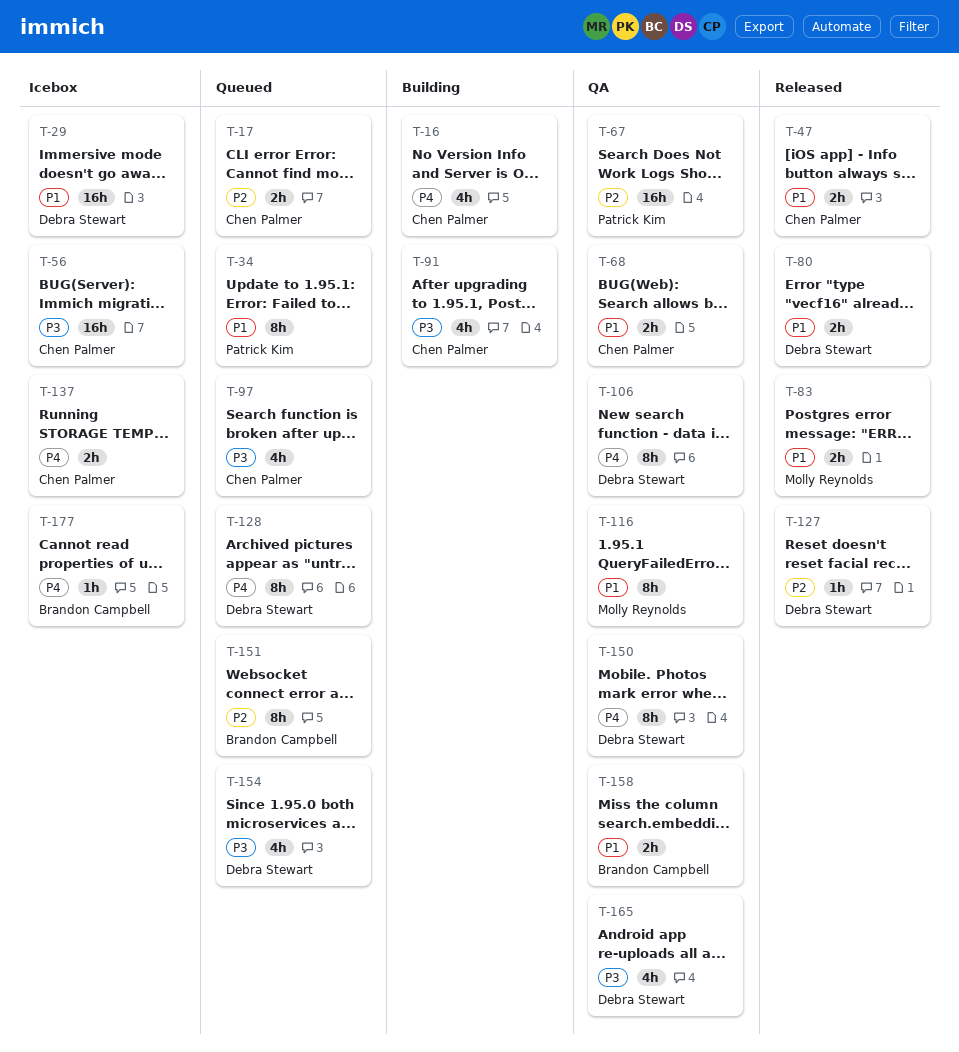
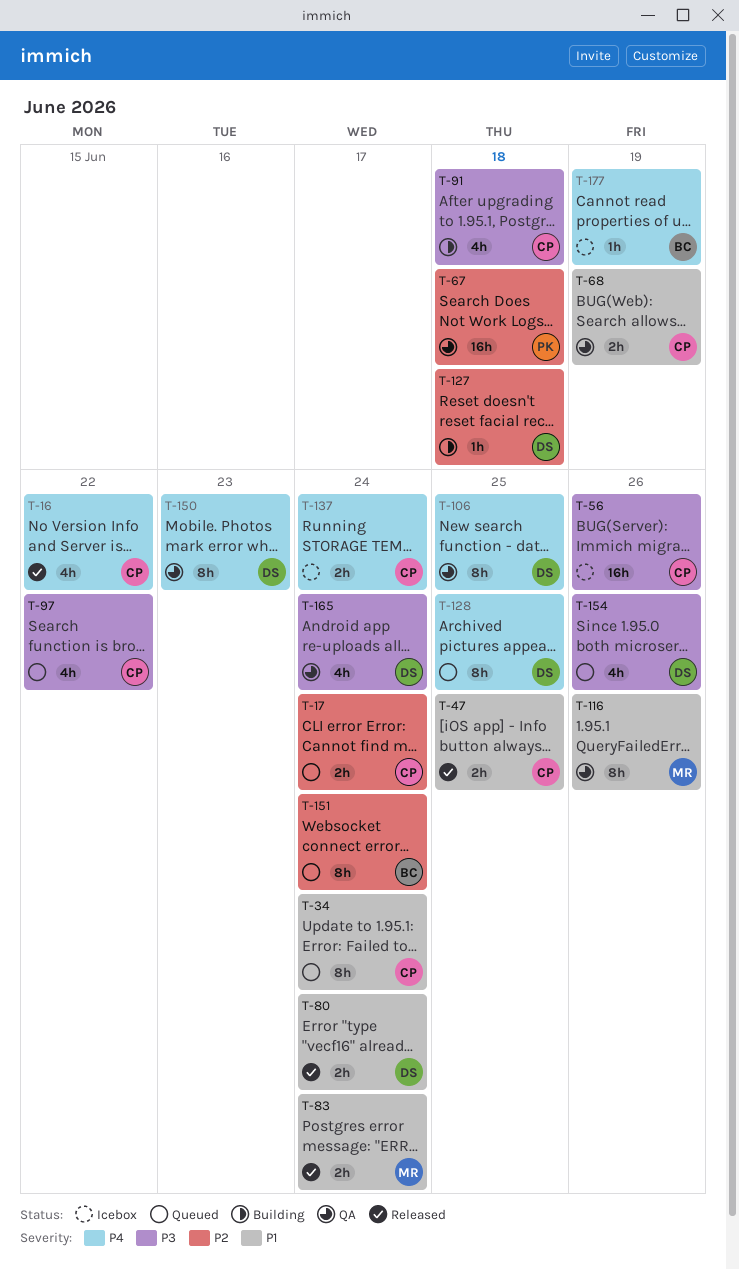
T-16, status: Building -> Released
T-29: present -> none
T-34, owner: Patrick Kim -> Chen Palmer
T-127, status: Released -> Building
T-158: present -> none

